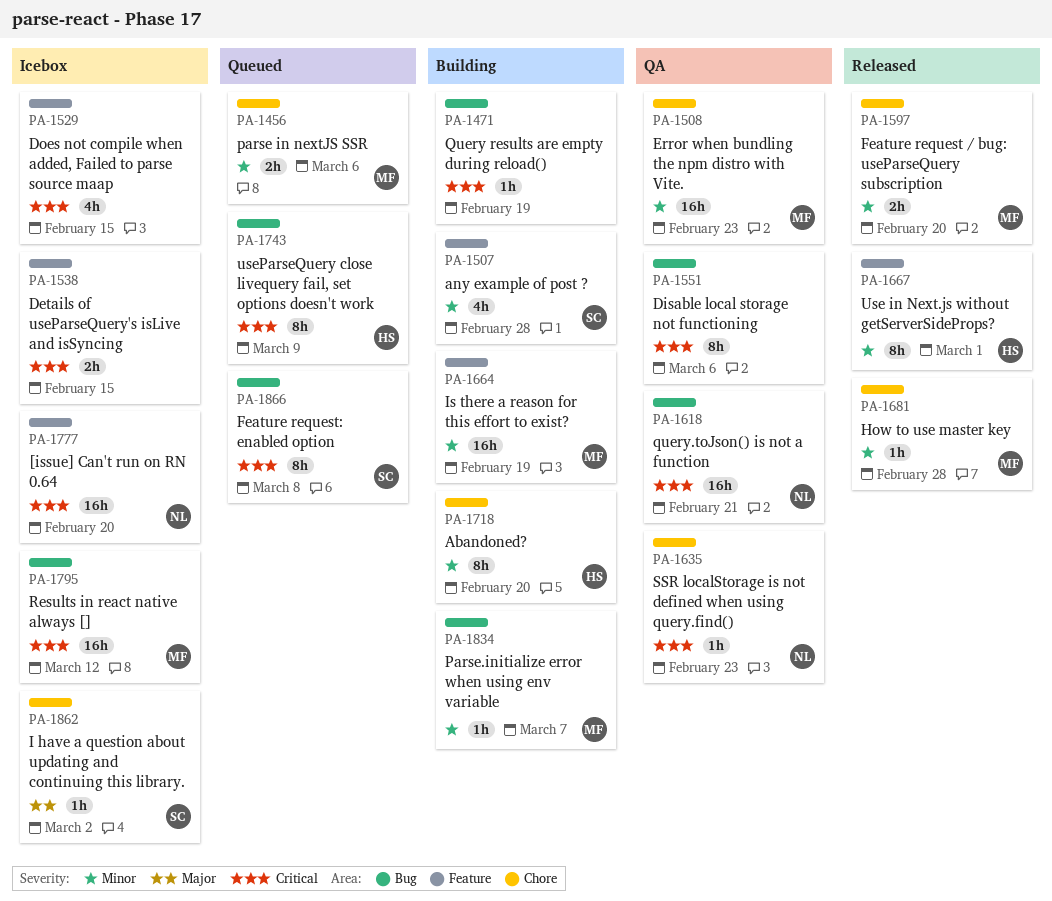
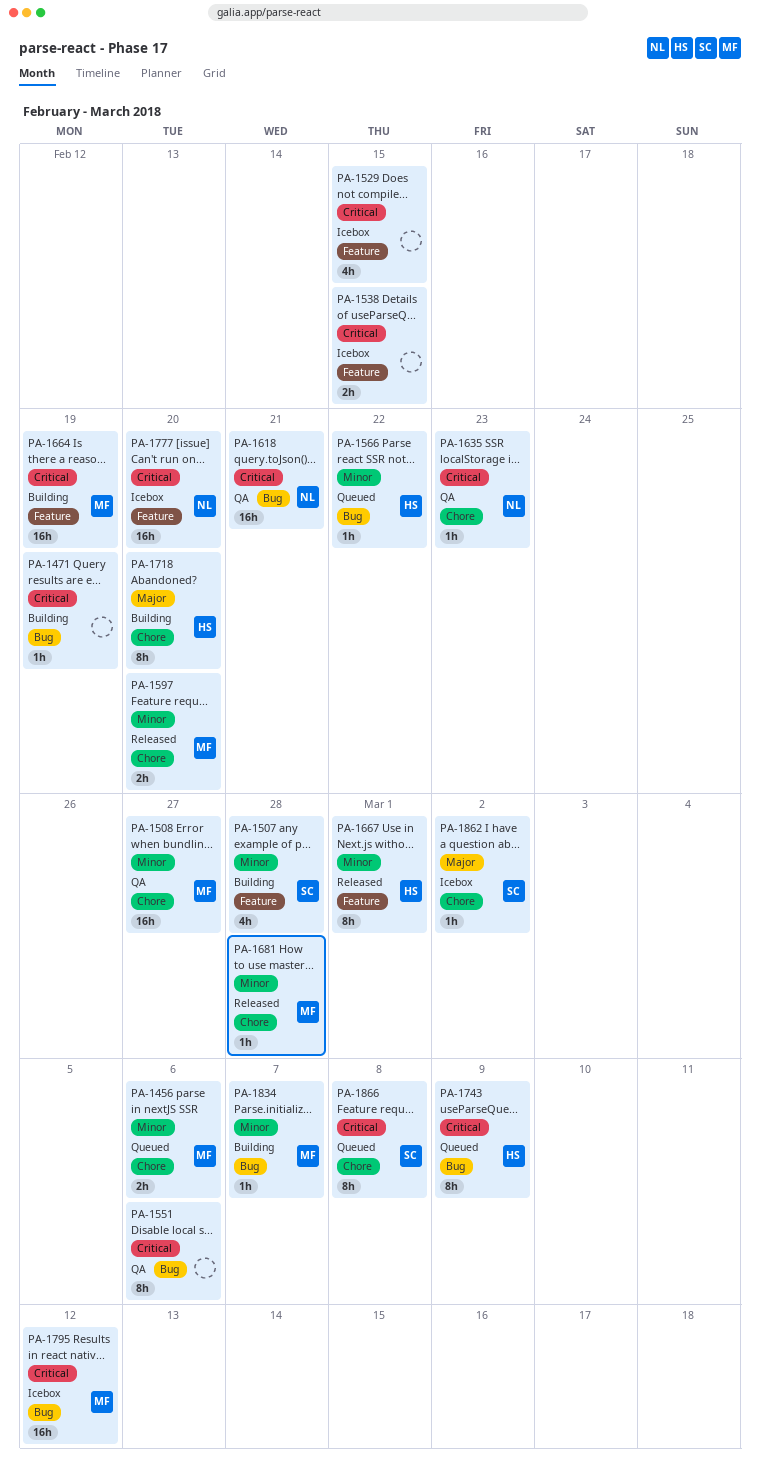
PA-1508, due: Feb 23 -> Feb 27
PA-1566: none -> present
PA-1664, priority: Minor -> Critical
PA-1718, priority: Minor -> Major
PA-1866, label: Bug -> Chore

